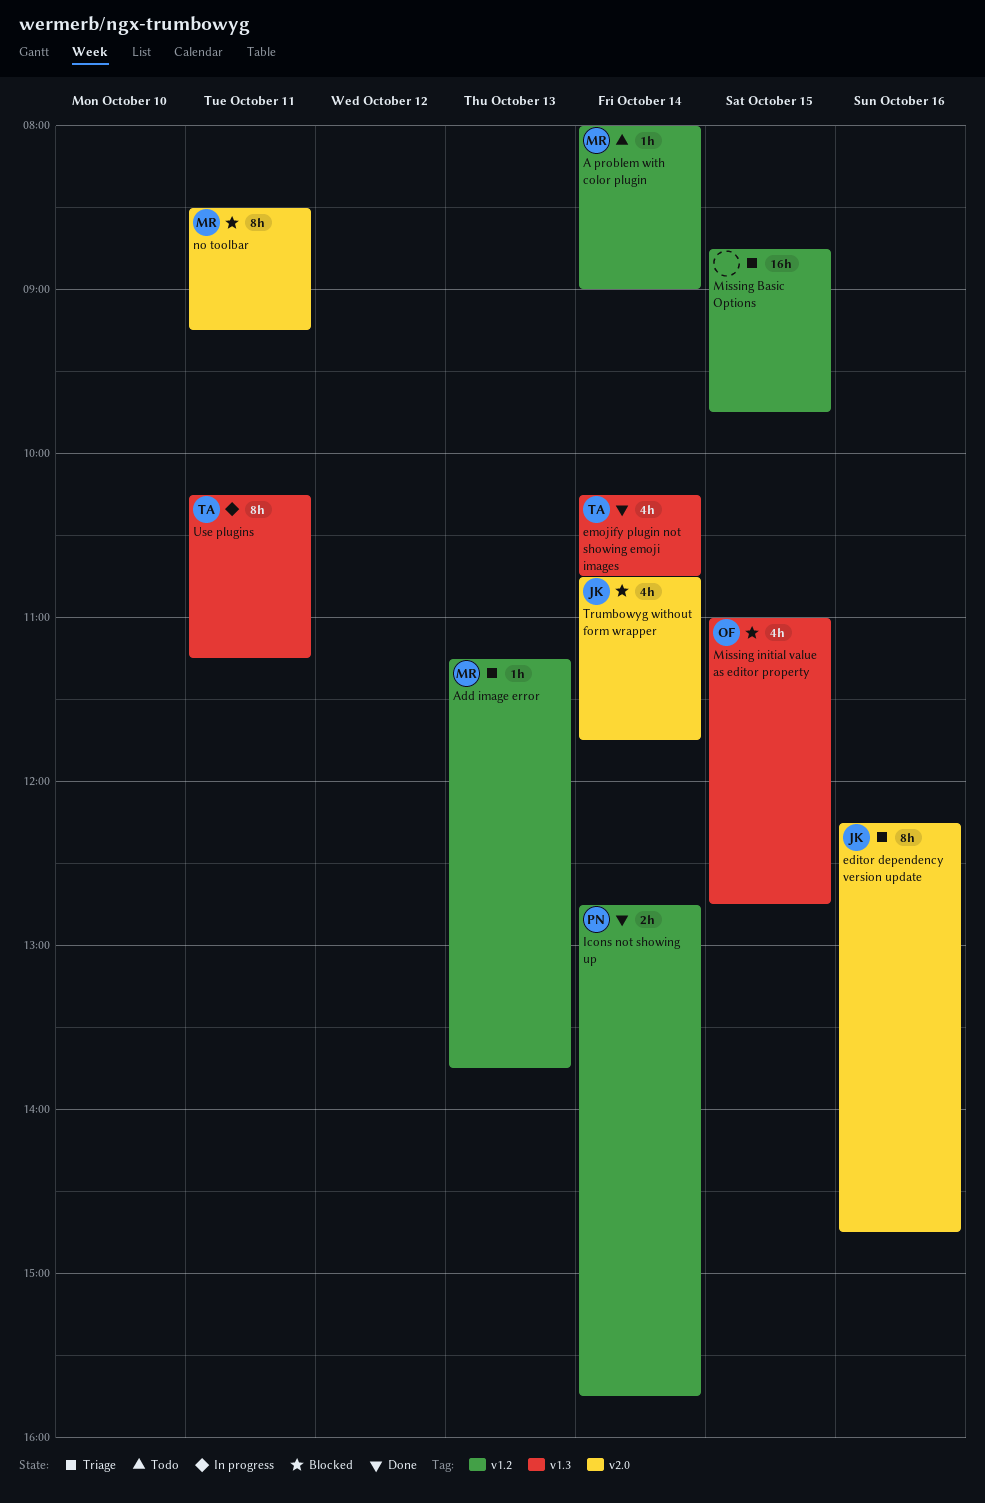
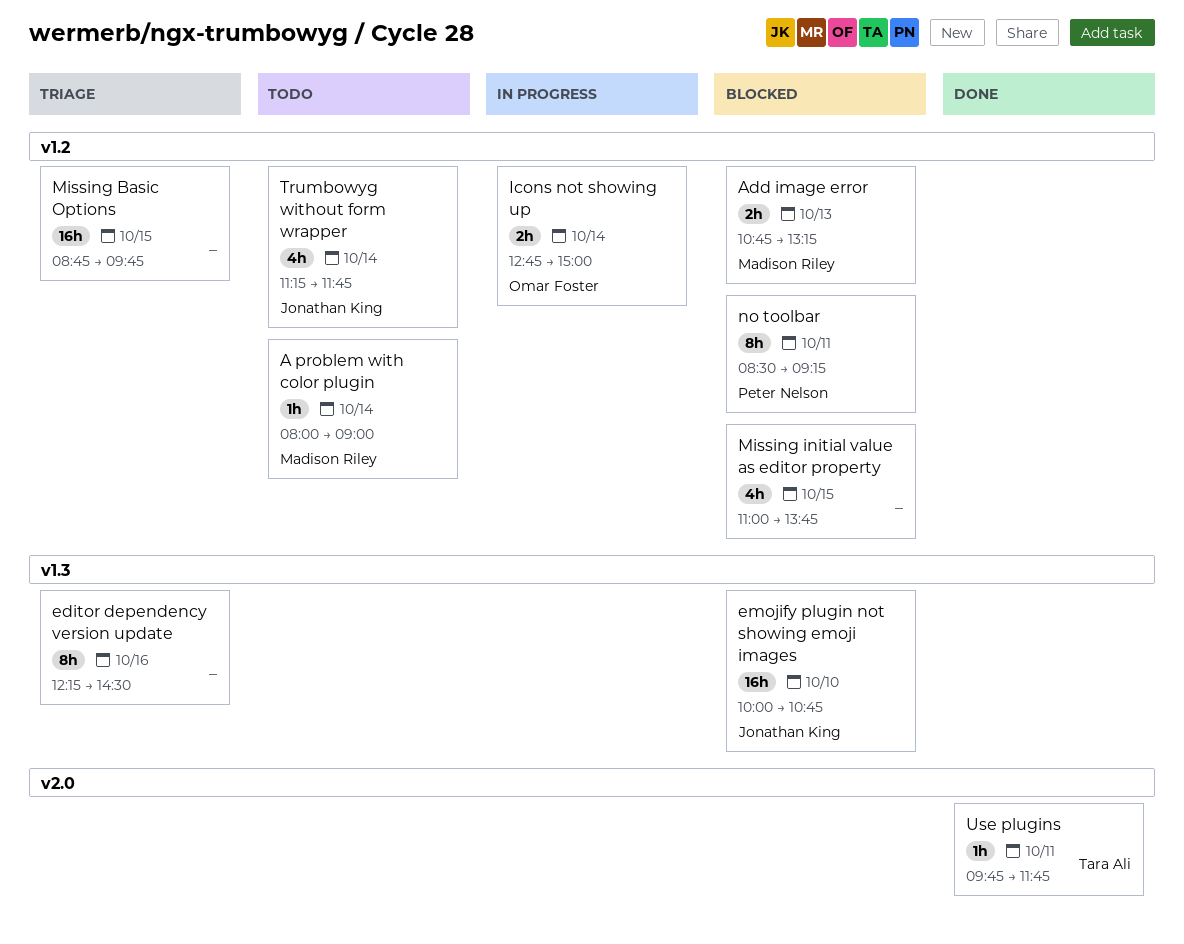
Add image error, status: Triage -> Blocked
Add image error, estimate: 1h -> 2h
Add image error, begins: 11:15 -> 10:45
Add image error, ends: 13:45 -> 13:15
editor dependency version update, owner: Jonathan King -> none
editor dependency version update, label: v2.0 -> v1.3
editor dependency version update, ends: 14:45 -> 14:30
emojify plugin not showing emoji images, status: Done -> Blocked
emojify plugin not showing emoji images, owner: Tara Ali -> Jonathan King
emojify plugin not showing emoji images, estimate: 4h -> 16h
emojify plugin not showing emoji images, day: Oct 14 -> Oct 10
emojify plugin not showing emoji images, begins: 10:15 -> 10:00
Icons not showing up, status: Done -> In progress
Icons not showing up, owner: Peter Nelson -> Omar Foster
Icons not showing up, ends: 15:45 -> 15:00
Missing initial value as editor property, owner: Omar Foster -> none
Missing initial value as editor property, label: v1.3 -> v1.2
Missing initial value as editor property, ends: 12:45 -> 13:45
no toolbar, owner: Madison Riley -> Peter Nelson
no toolbar, label: v2.0 -> v1.2
Trumbowyg without form wrapper, status: Blocked -> Todo
Trumbowyg without form wrapper, label: v2.0 -> v1.2
Trumbowyg without form wrapper, begins: 10:45 -> 11:15
Use plugins, status: In progress -> Done
Use plugins, label: v1.3 -> v2.0
Use plugins, estimate: 8h -> 1h
Use plugins, begins: 10:15 -> 09:45
Use plugins, ends: 11:15 -> 11:45

